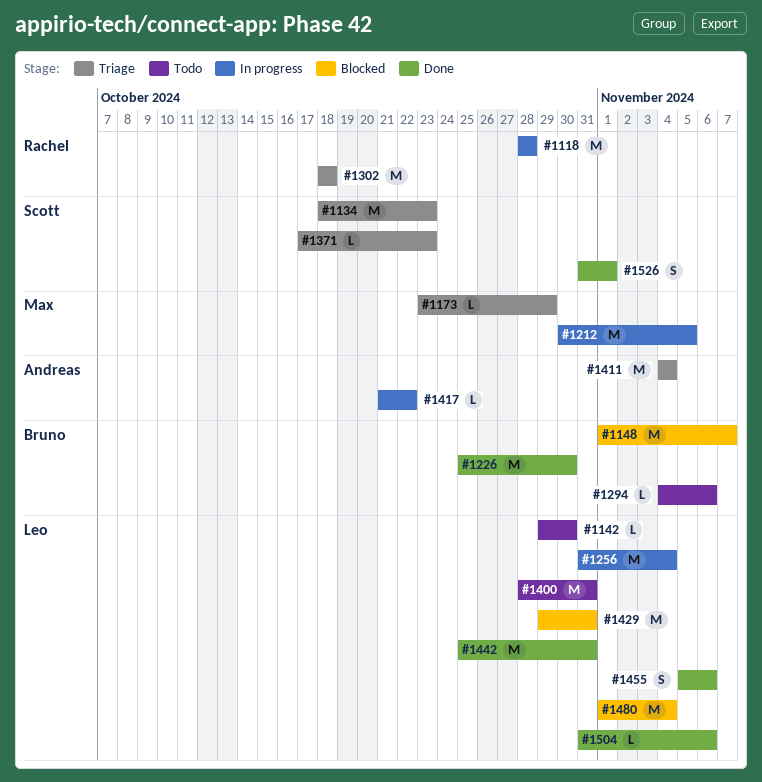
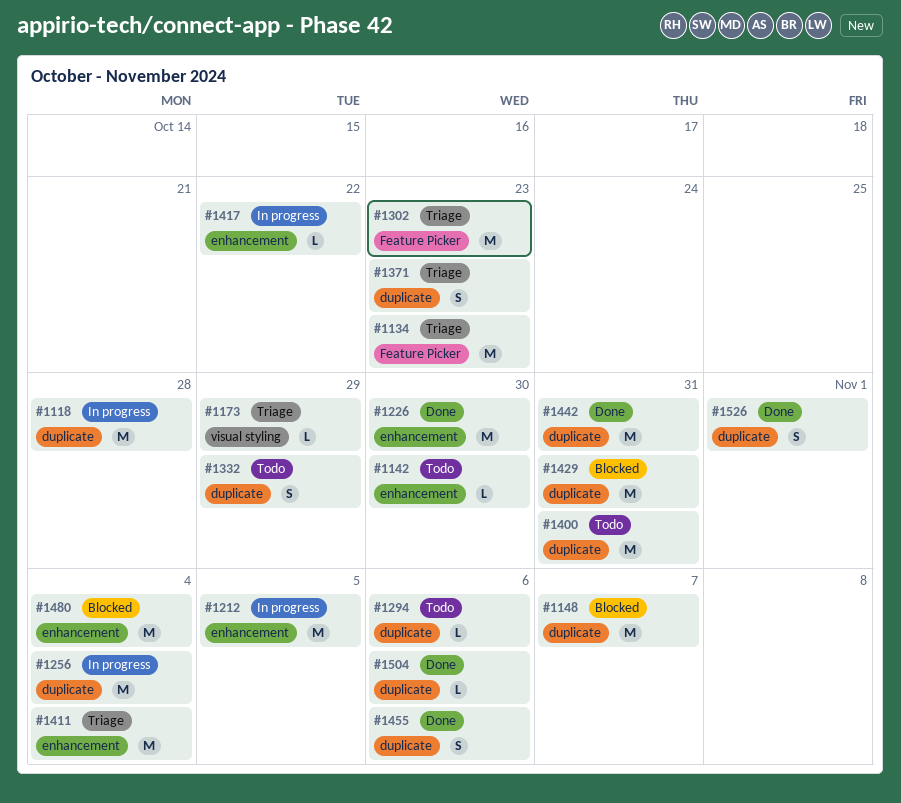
#1302, due: Oct 18 -> Oct 23
#1332: none -> present
#1371, estimate: L -> S

